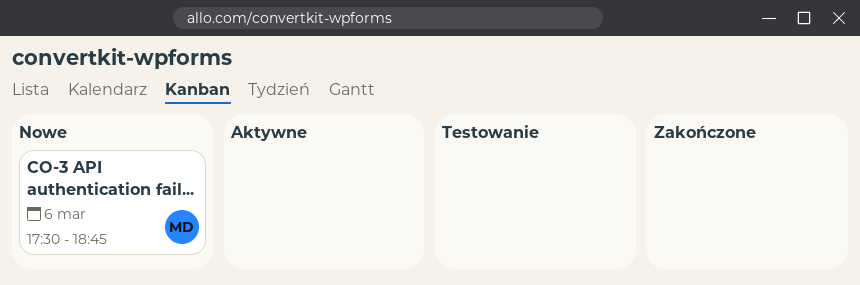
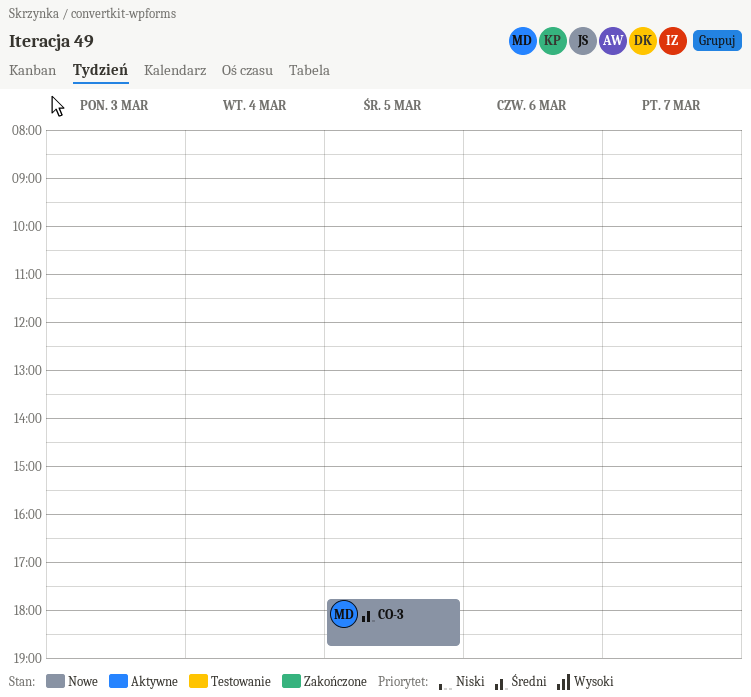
CO-3, day: Mar 6 -> Mar 5
CO-3, begins: 17:30 -> 17:45

